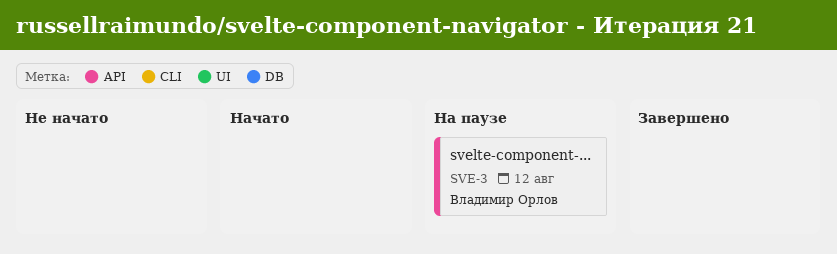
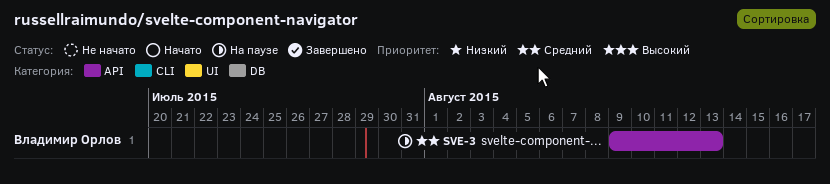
SVE-3, due: Aug 12 -> Aug 13

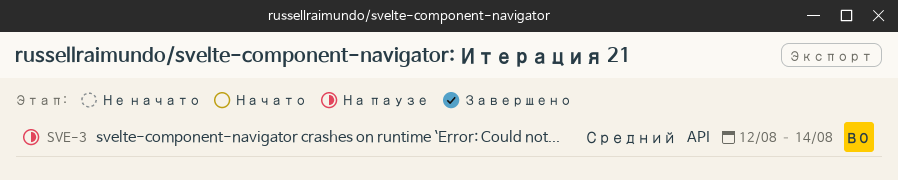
SVE-3, start: Aug 9 -> Aug 12
SVE-3, due: Aug 13 -> Aug 14

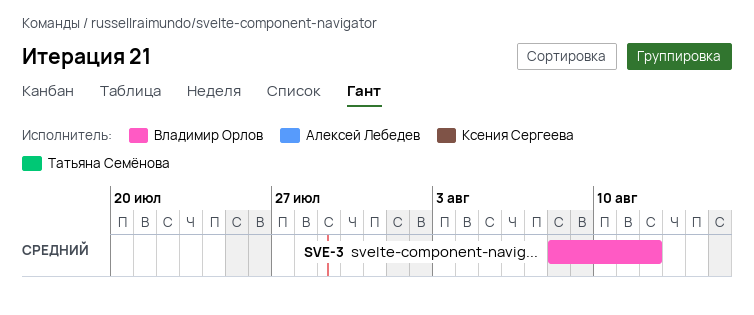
SVE-3, start: Aug 12 -> Aug 8
SVE-3, due: Aug 14 -> Aug 12

